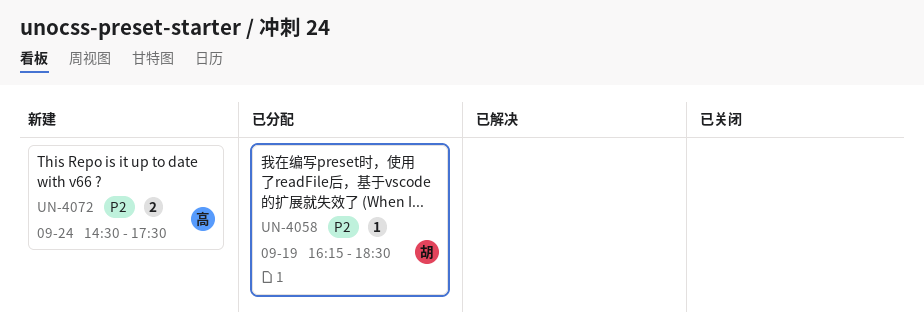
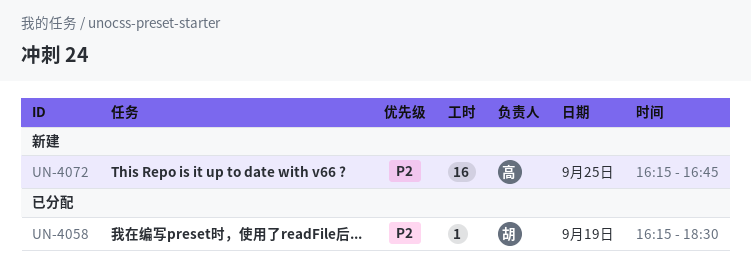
UN-4072, estimate: 2 -> 16
UN-4072, day: Sep 24 -> Sep 25
UN-4072, begins: 14:30 -> 16:15
UN-4072, ends: 17:30 -> 16:45

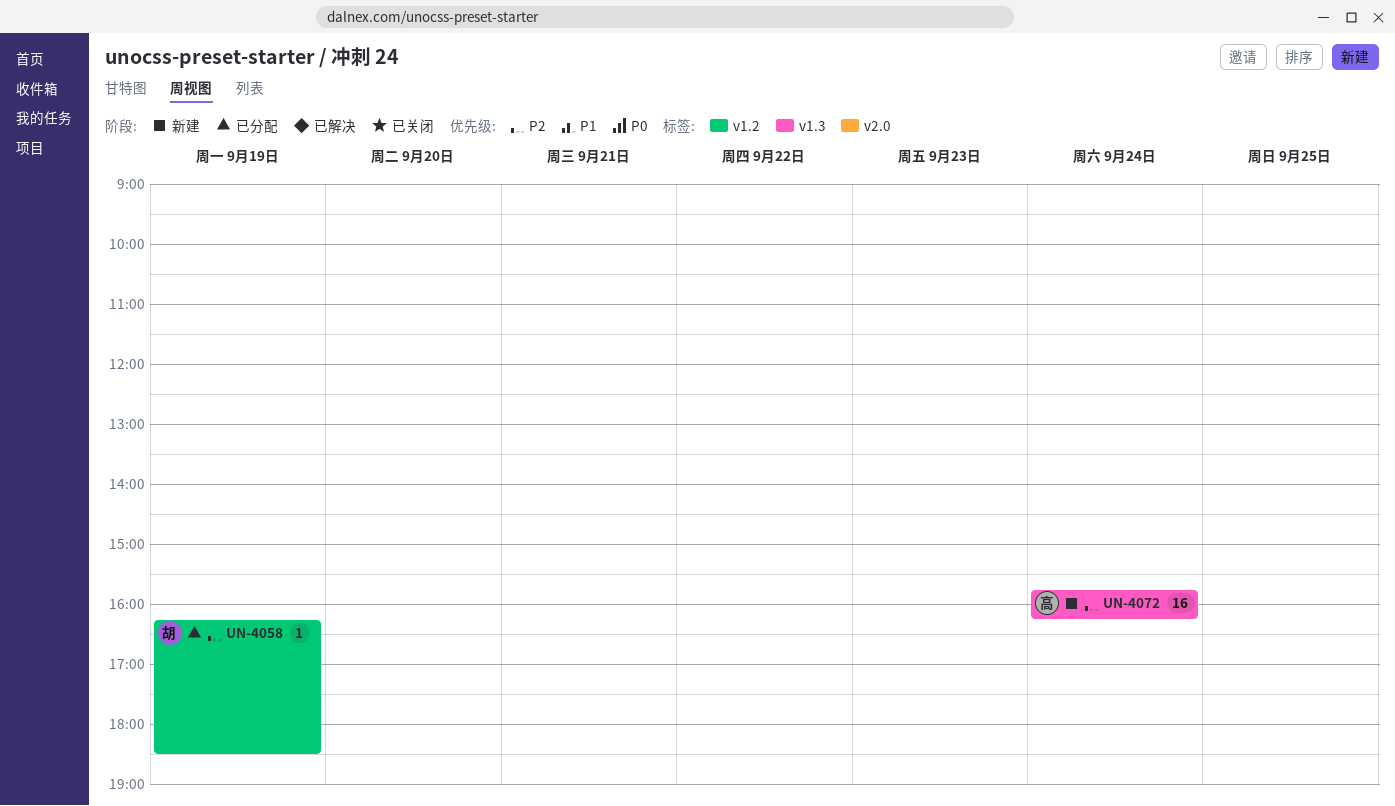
UN-4072, day: Sep 25 -> Sep 24
UN-4072, begins: 16:15 -> 15:45
UN-4072, ends: 16:45 -> 16:15

